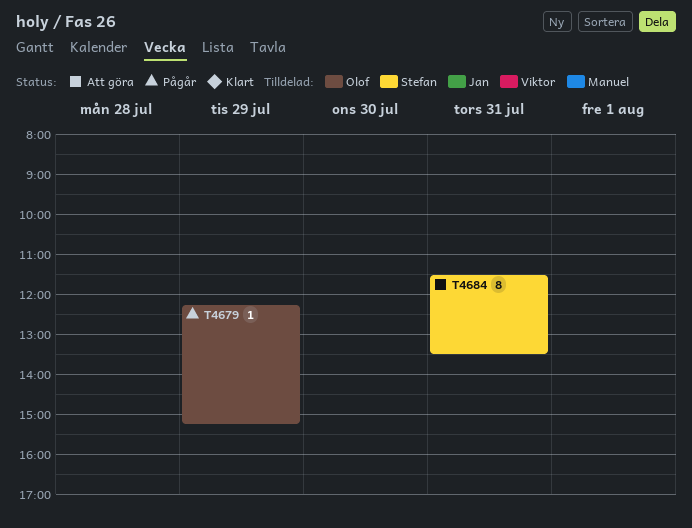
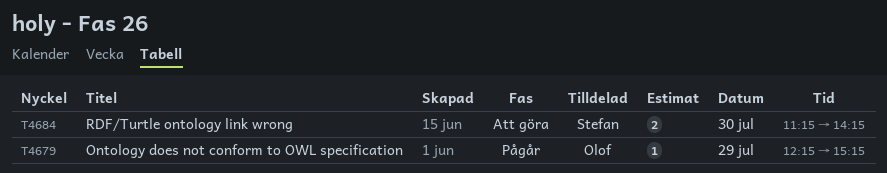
T4684, estimate: 8 -> 2
T4684, day: Jul 31 -> Jul 30
T4684, begins: 11:30 -> 11:15
T4684, ends: 13:30 -> 14:15

